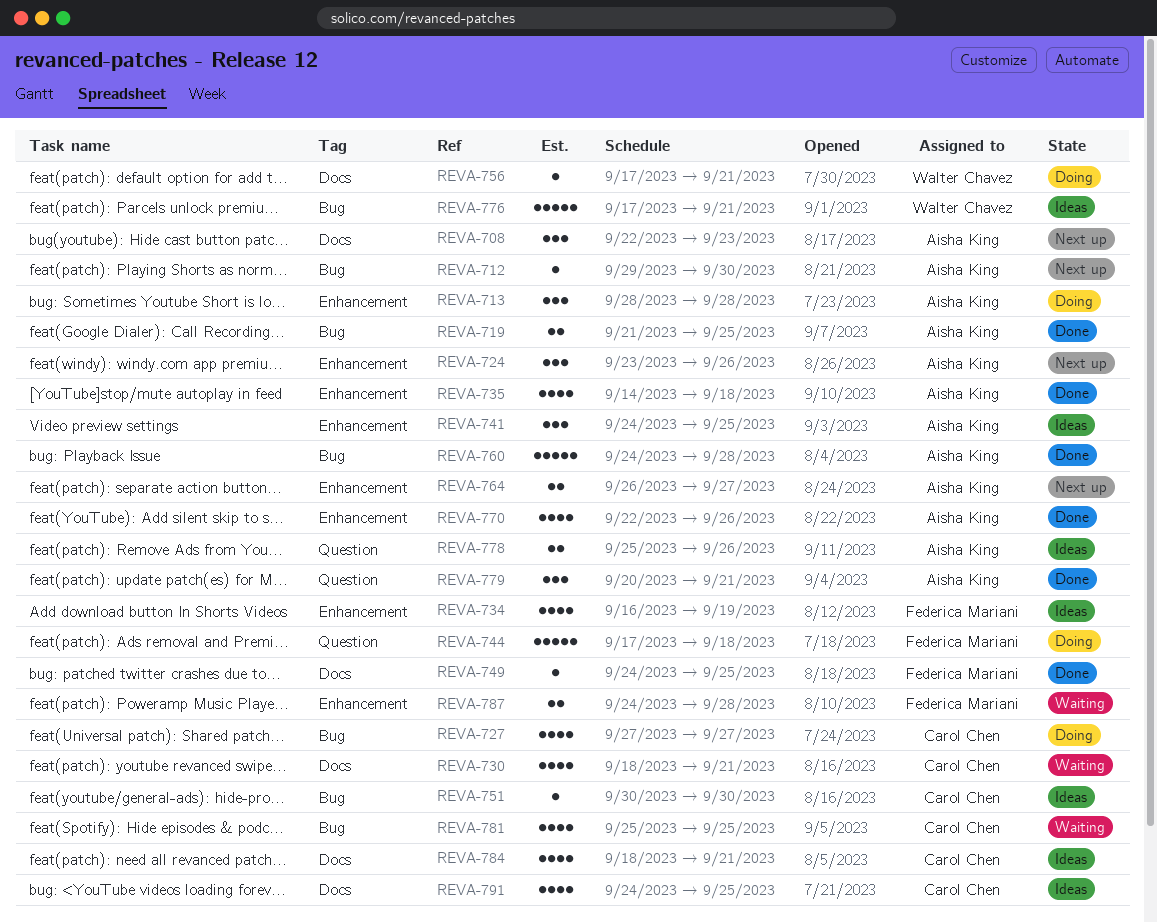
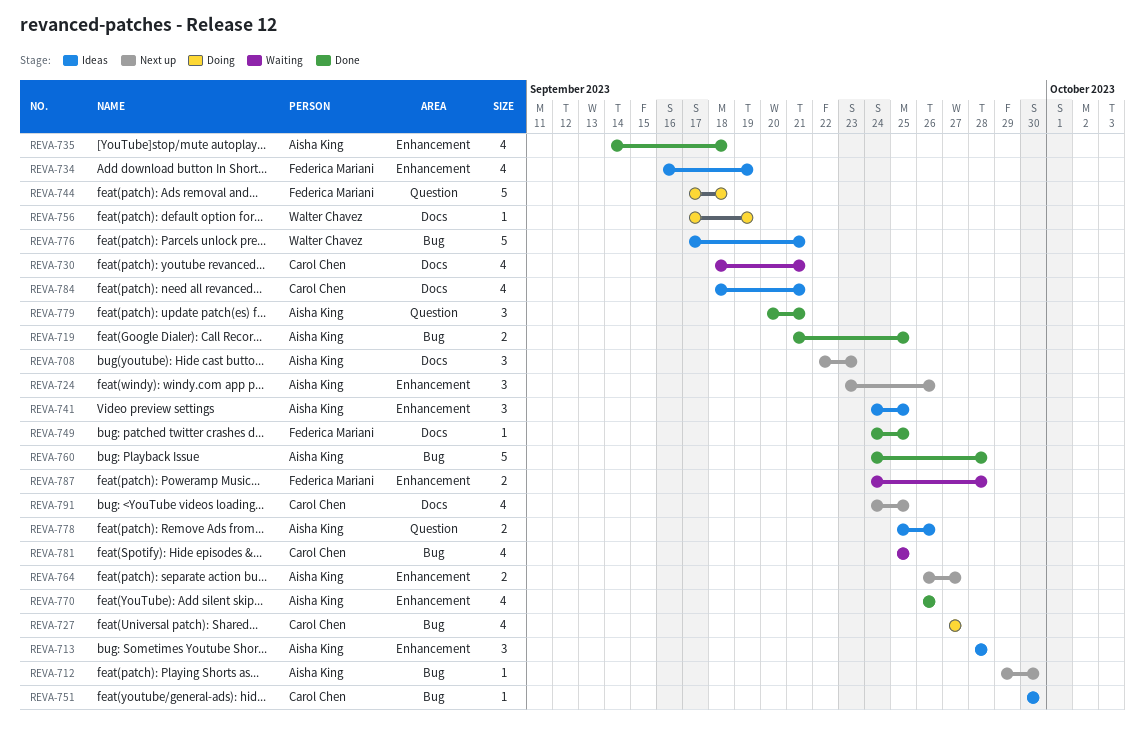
REVA-713, status: Doing -> Ideas
REVA-756, due: Sep 21 -> Sep 19
REVA-770, start: Sep 22 -> Sep 26
REVA-791, status: Ideas -> Next up

